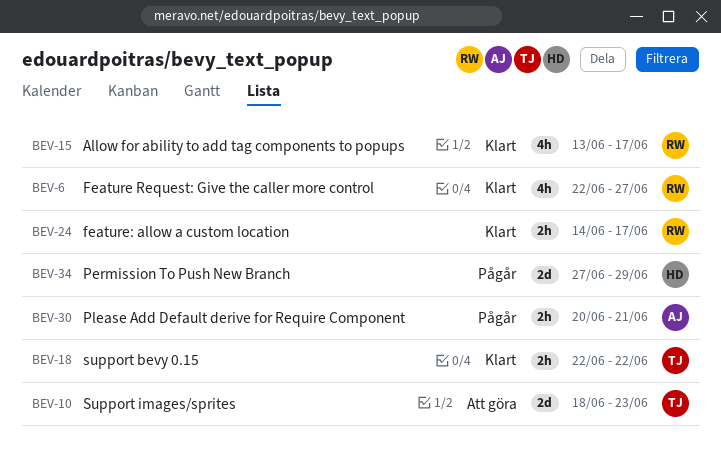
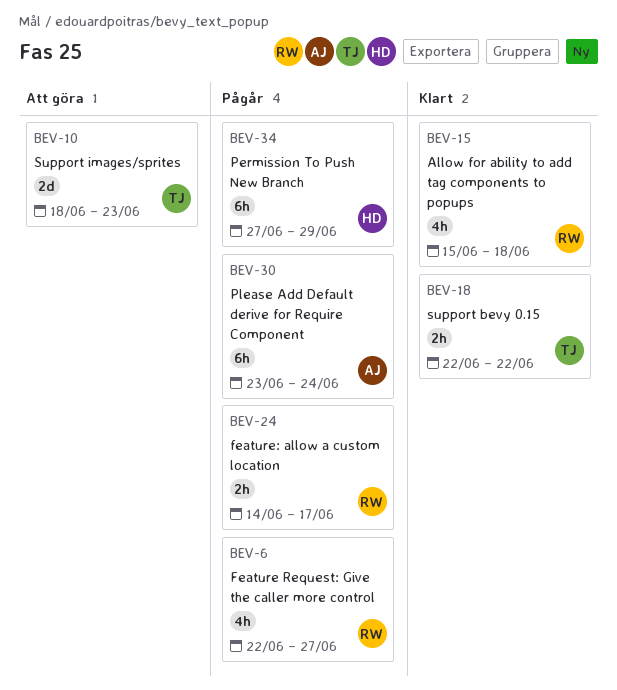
BEV-6, status: Klart -> Pågår
BEV-15, start: Jun 13 -> Jun 15
BEV-15, due: Jun 17 -> Jun 18
BEV-24, status: Klart -> Pågår
BEV-30, estimate: 2h -> 6h
BEV-30, start: Jun 20 -> Jun 23
BEV-30, due: Jun 21 -> Jun 24
BEV-34, estimate: 2d -> 6h

